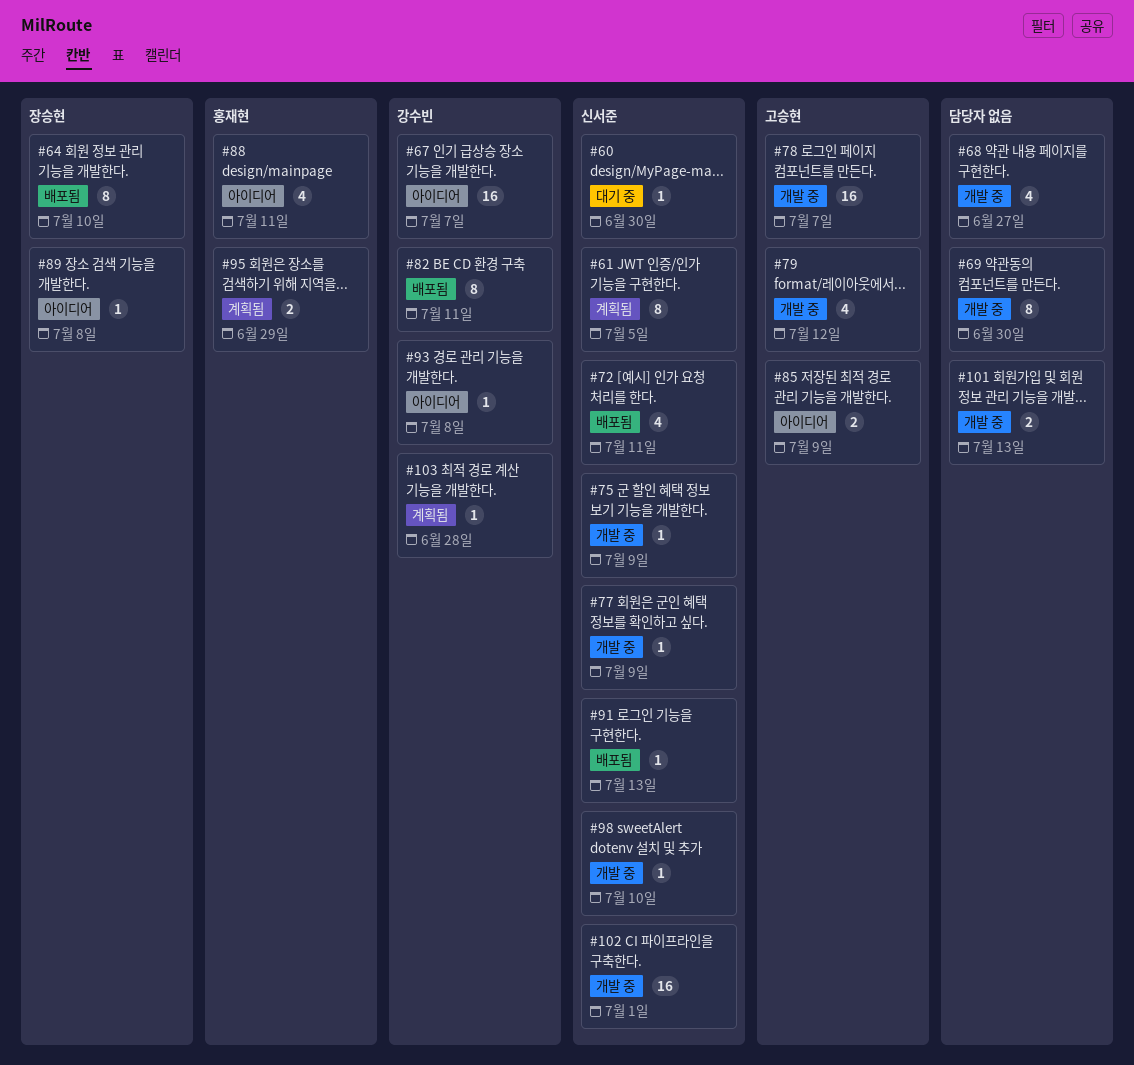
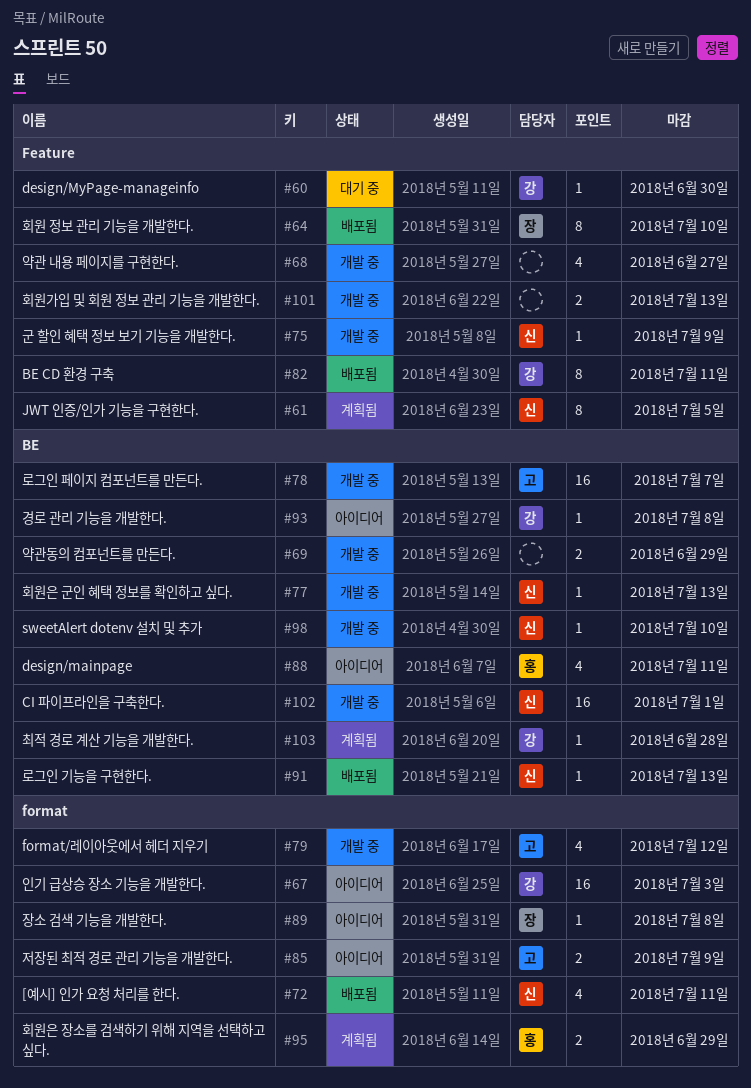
#60, owner: 신서준 -> 강수빈
#67, due: Jul 7 -> Jul 3
#69, estimate: 8 -> 2
#69, due: Jun 30 -> Jun 29
#77, due: Jul 9 -> Jul 13

